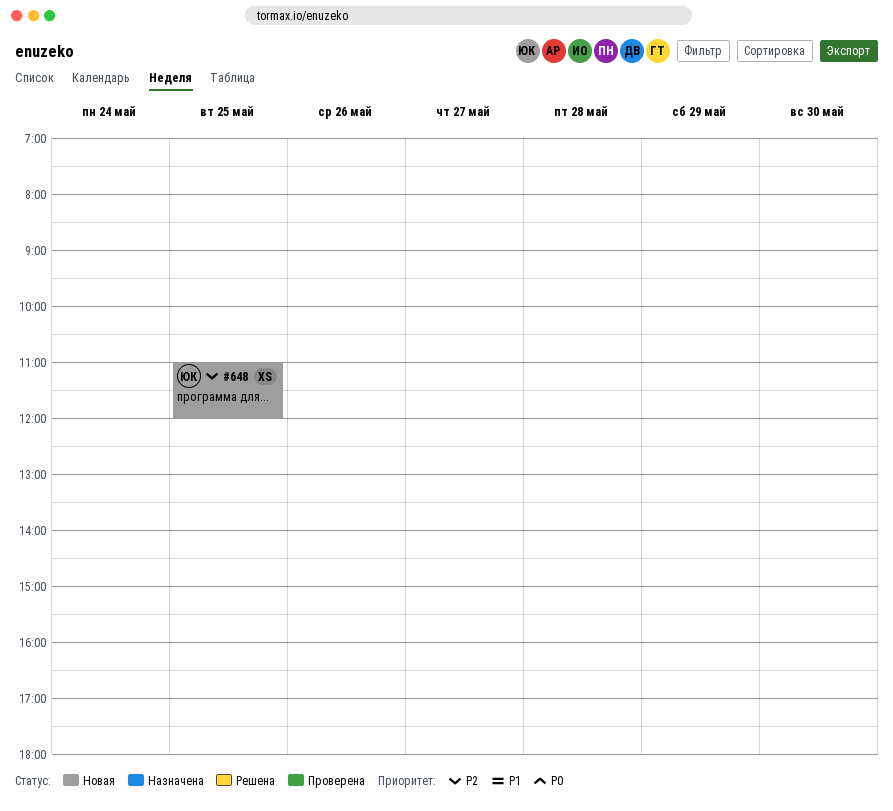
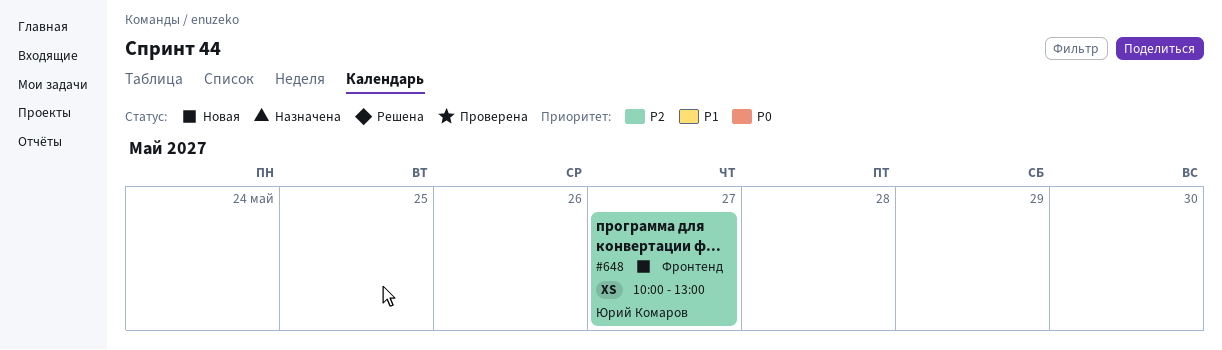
#648, day: May 25 -> May 27
#648, begins: 11:00 -> 10:00
#648, ends: 12:00 -> 13:00

